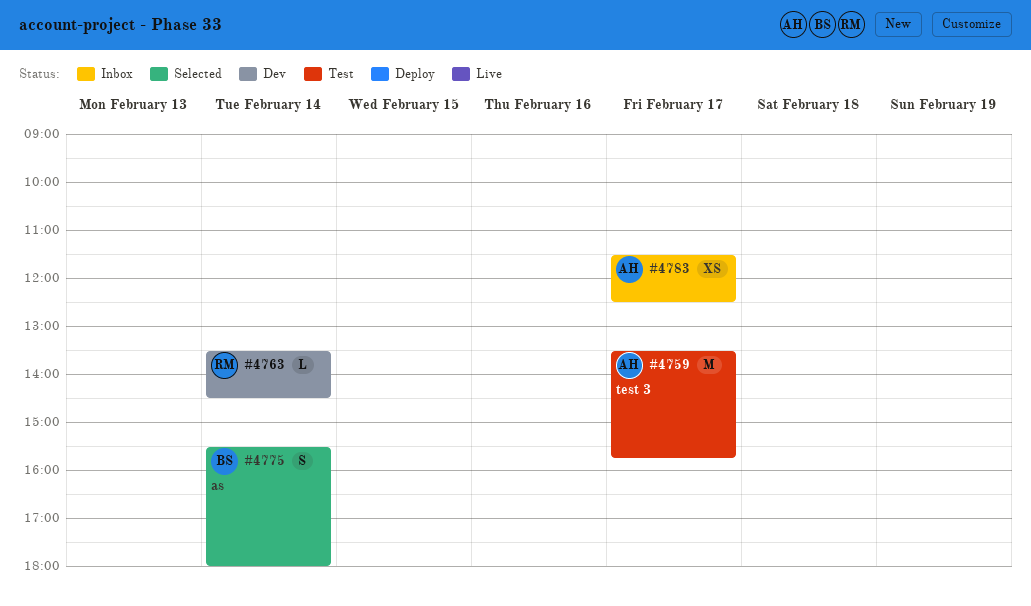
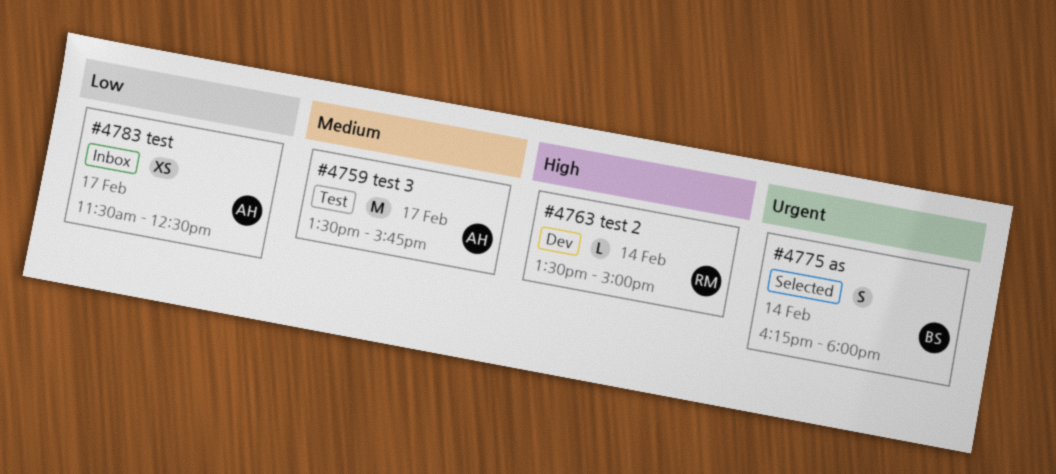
#4763, ends: 14:30 -> 15:00
#4775, begins: 15:30 -> 16:15

